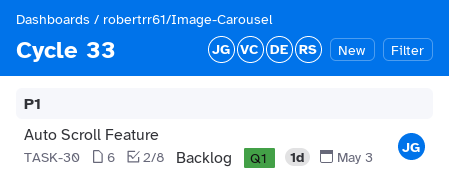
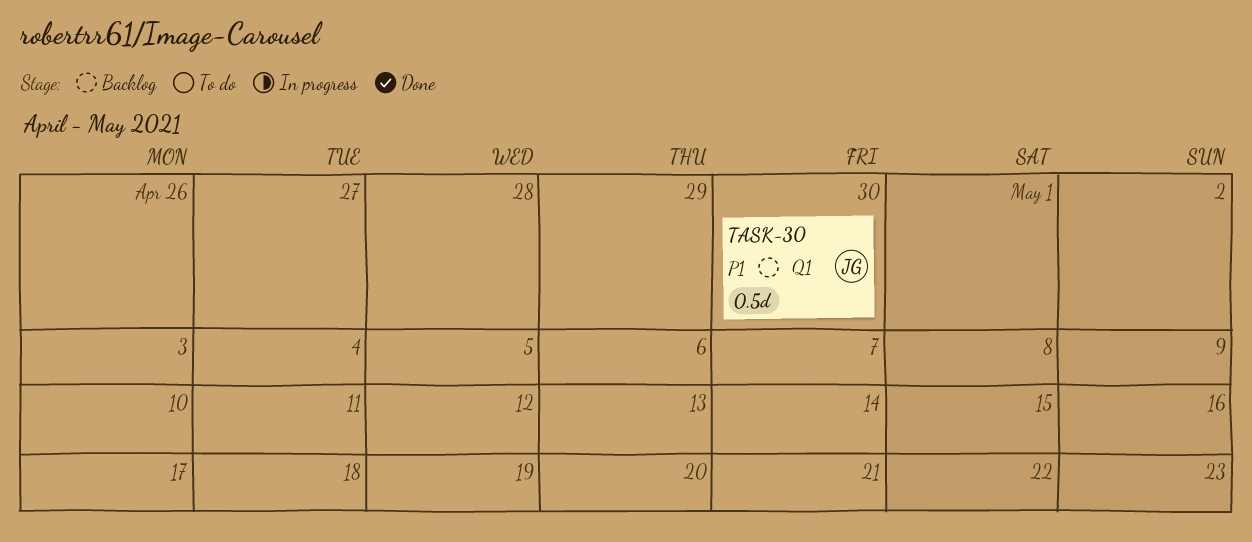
TASK-30, estimate: 1d -> 0.5d
TASK-30, due: May 3 -> Apr 30

